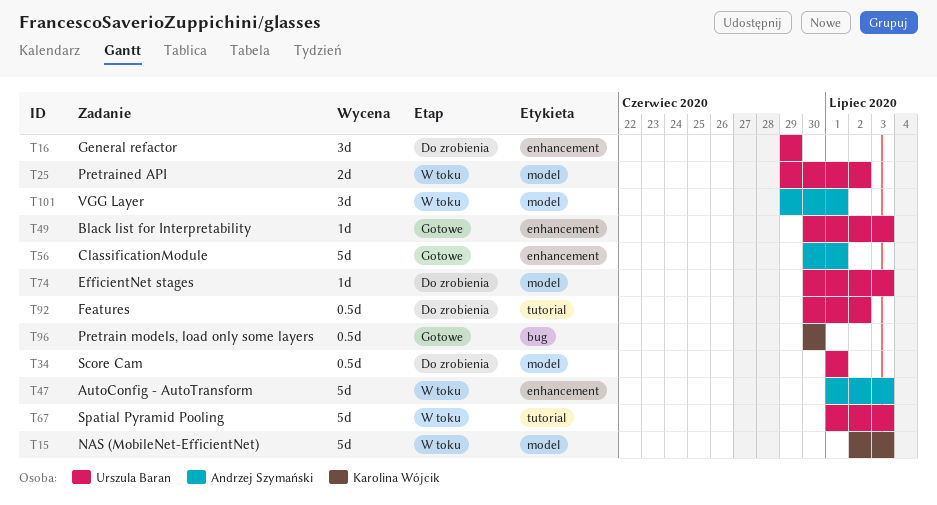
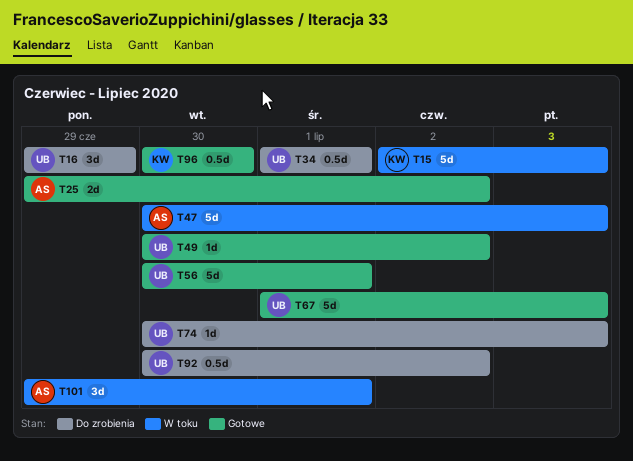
T25, status: W toku -> Gotowe
T25, owner: Urszula Baran -> Andrzej Szymański
T47, start: Jul 1 -> Jun 30
T49, due: Jul 3 -> Jul 2
T56, owner: Andrzej Szymański -> Urszula Baran
T67, status: W toku -> Gotowe

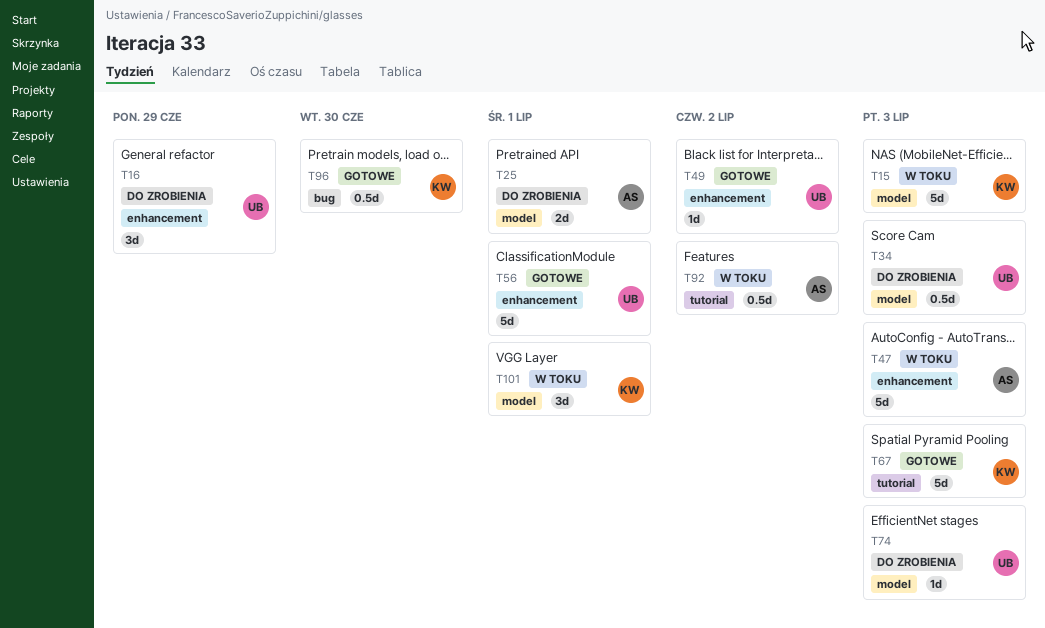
T25, status: Gotowe -> Do zrobienia
T25, due: Jul 2 -> Jul 1
T34, due: Jul 1 -> Jul 3
T67, owner: UB -> KW
T92, status: Do zrobienia -> W toku
T92, owner: UB -> AS
T101, owner: AS -> KW

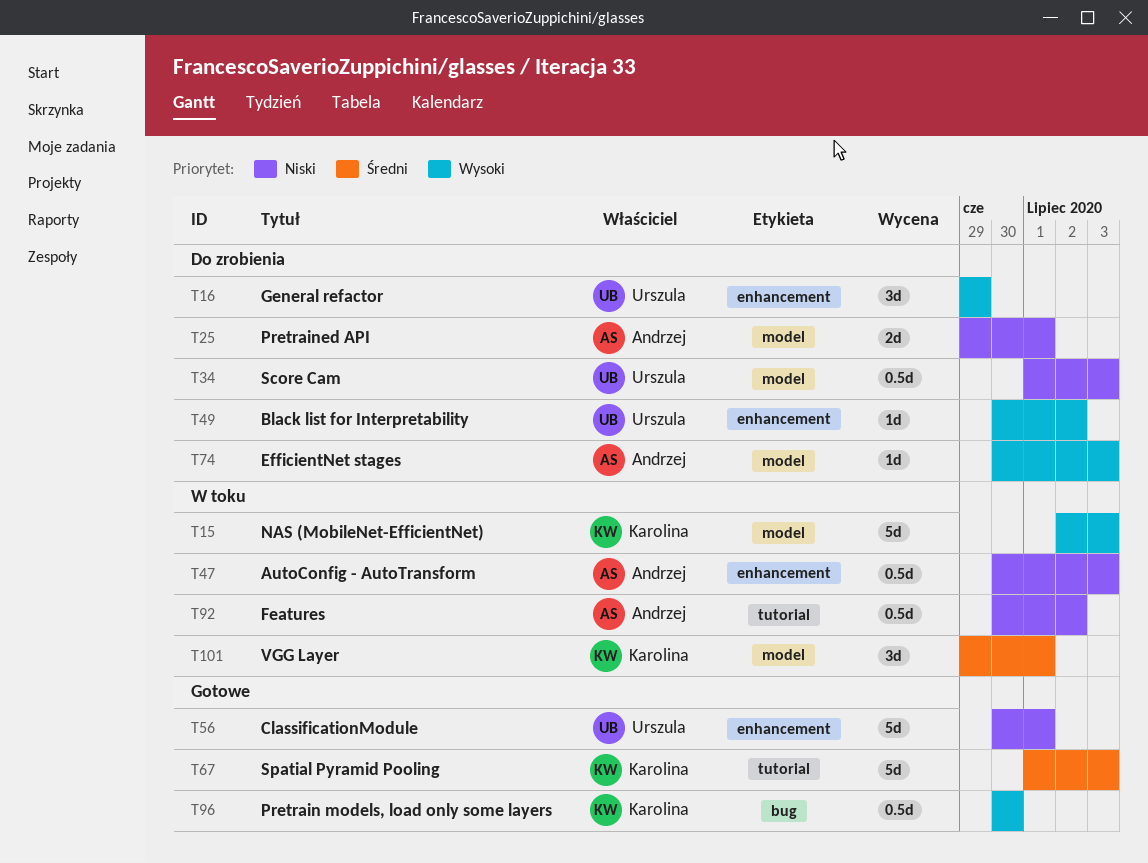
T47, estimate: 5d -> 0.5d
T49, status: Gotowe -> Do zrobienia
T74, owner: Urszula -> Andrzej

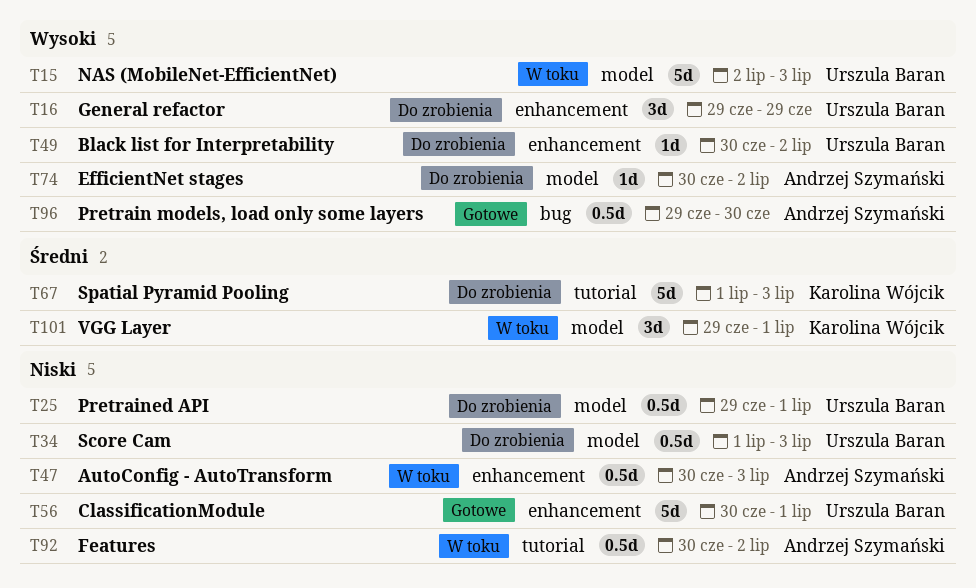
T15, owner: Karolina Wójcik -> Urszula Baran
T25, owner: Andrzej Szymański -> Urszula Baran
T25, estimate: 2d -> 0.5d
T67, status: Gotowe -> Do zrobienia
T74, due: Jul 3 -> Jul 2
T96, owner: Karolina Wójcik -> Andrzej Szymański
T96, start: Jun 30 -> Jun 29

